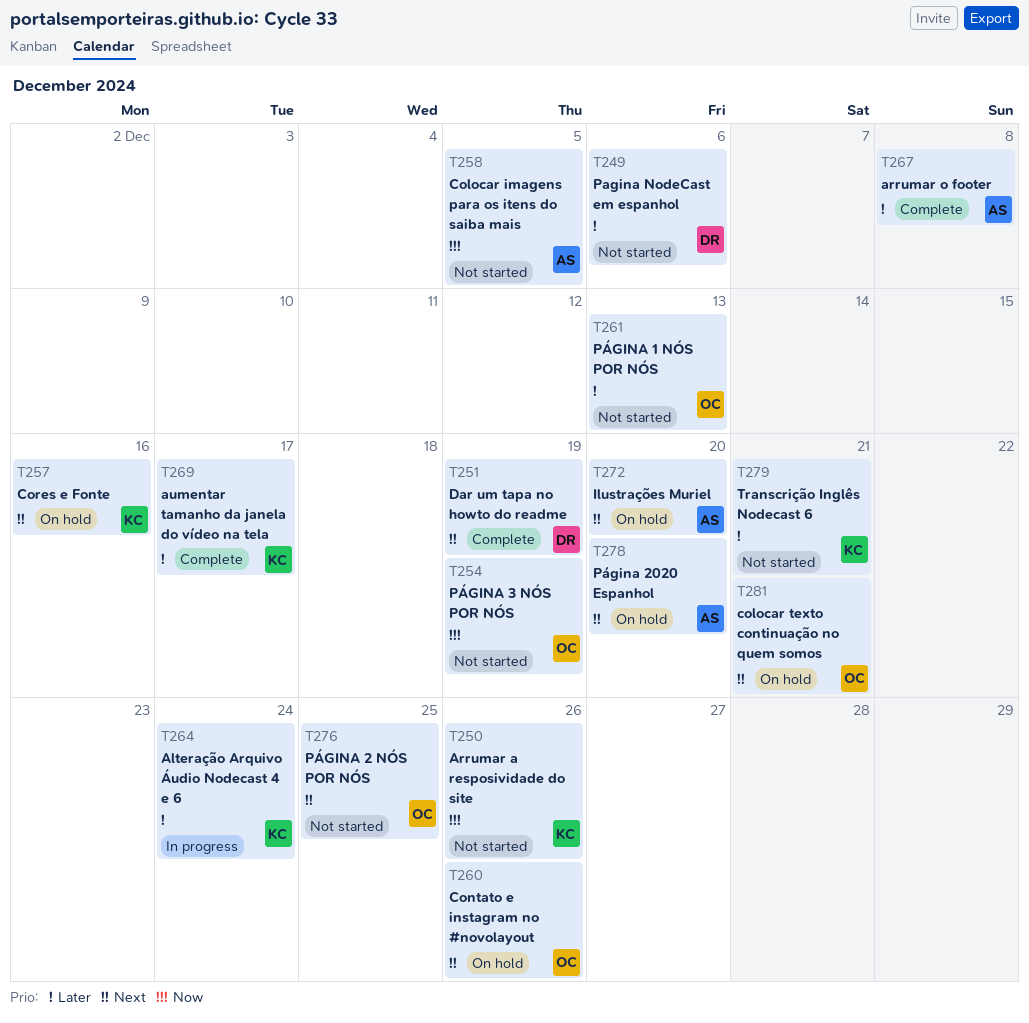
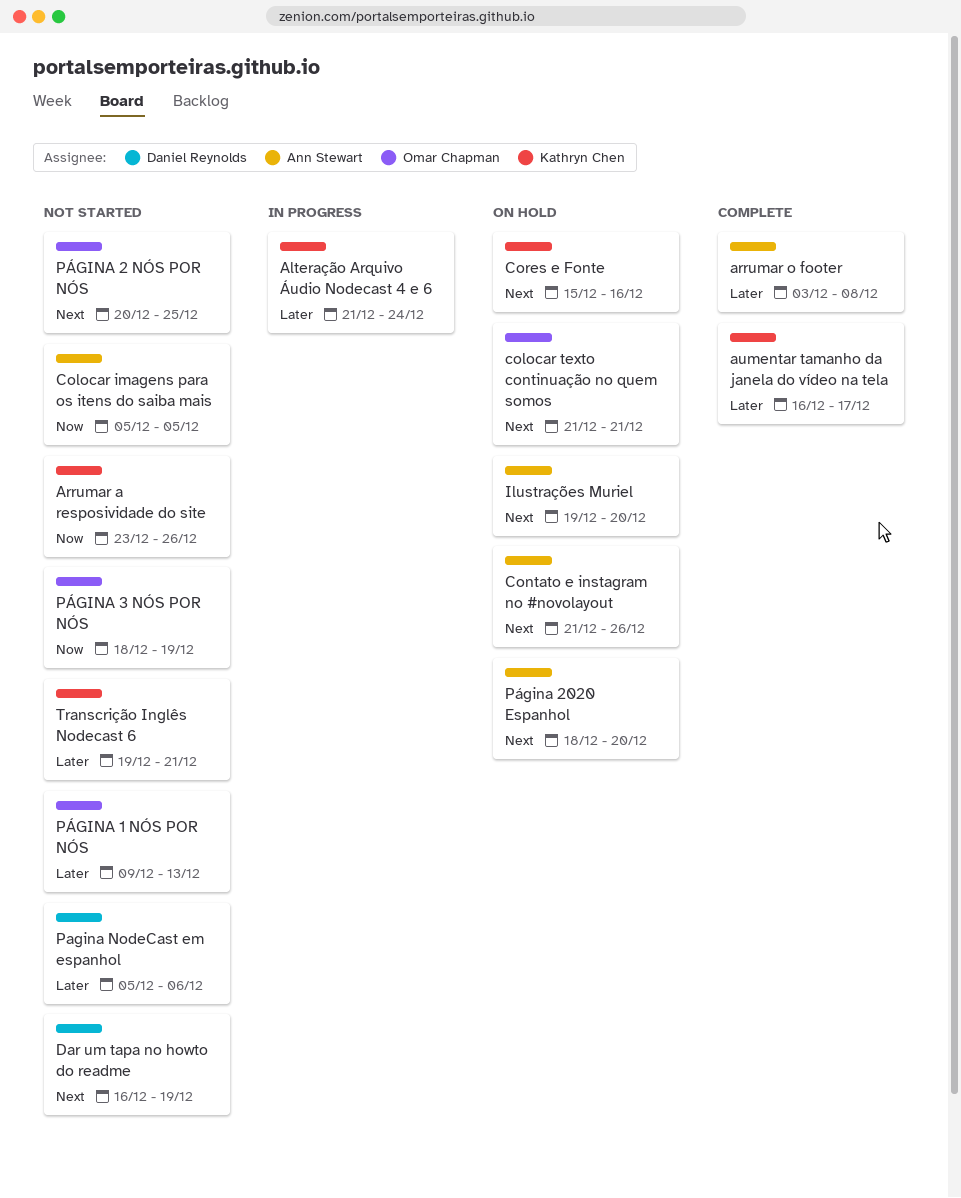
Contato e instagram no #novolayout, owner: Omar Chapman -> Ann Stewart
Dar um tapa no howto do readme, status: Complete -> Not started

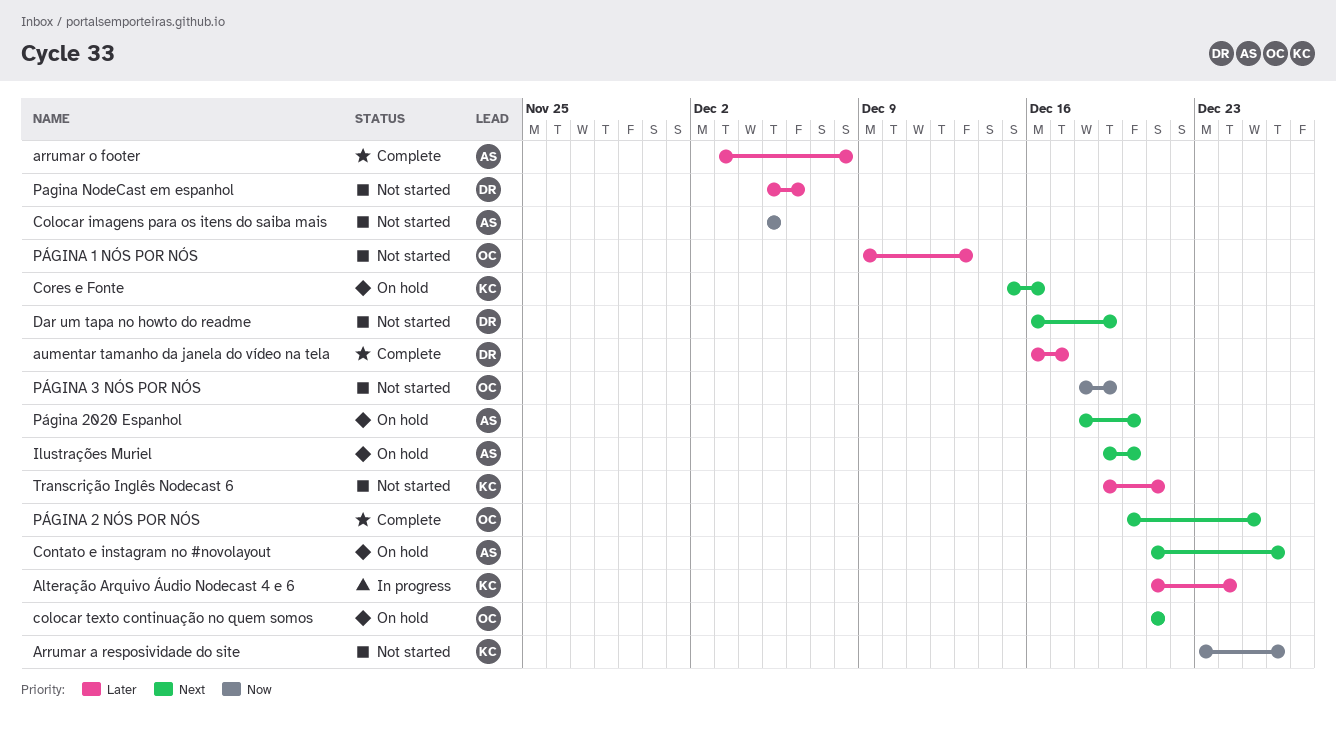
aumentar tamanho da janela do vídeo na tela, owner: Kathryn Chen -> Daniel Reynolds
PÁGINA 2 NÓS POR NÓS, status: Not started -> Complete

